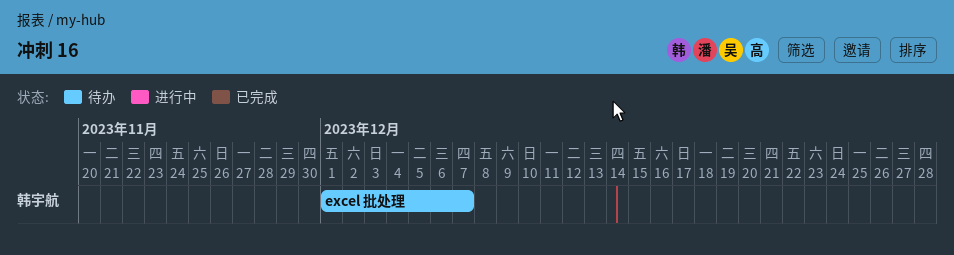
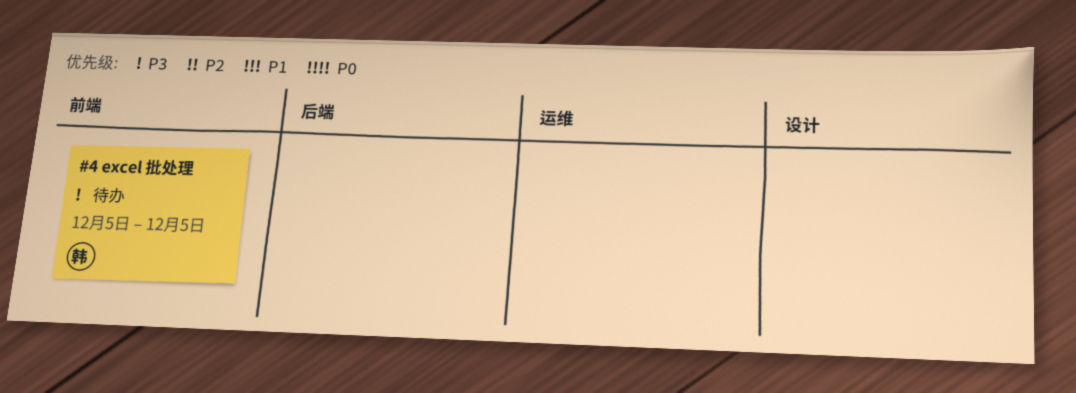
excel 批处理, start: Dec 1 -> Dec 5
excel 批处理, due: Dec 7 -> Dec 5

